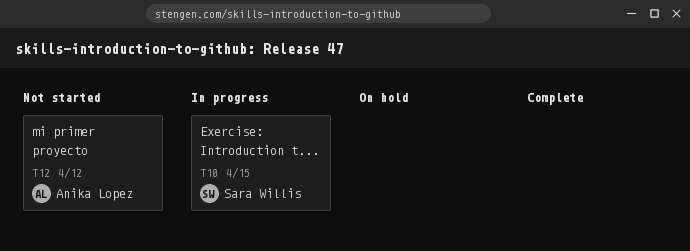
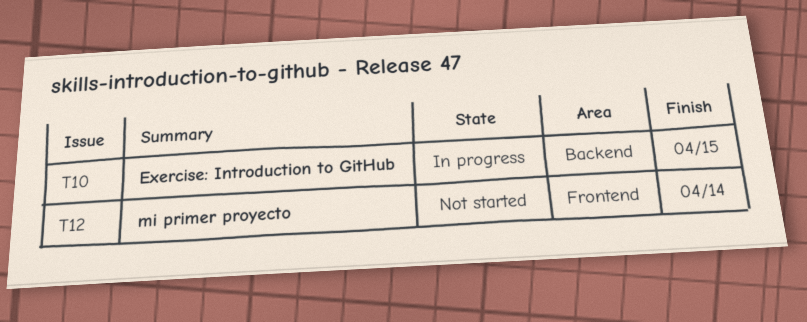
T12, due: Apr 12 -> Apr 14

